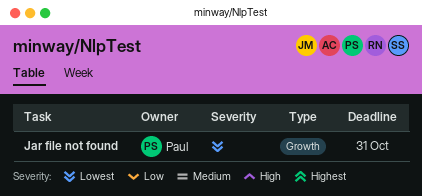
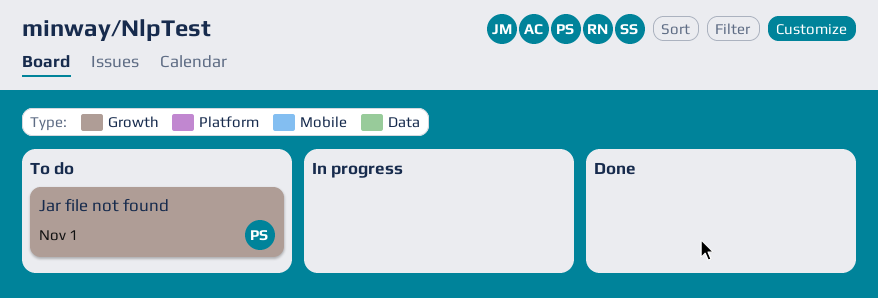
Jar file not found, due: Oct 31 -> Nov 1

